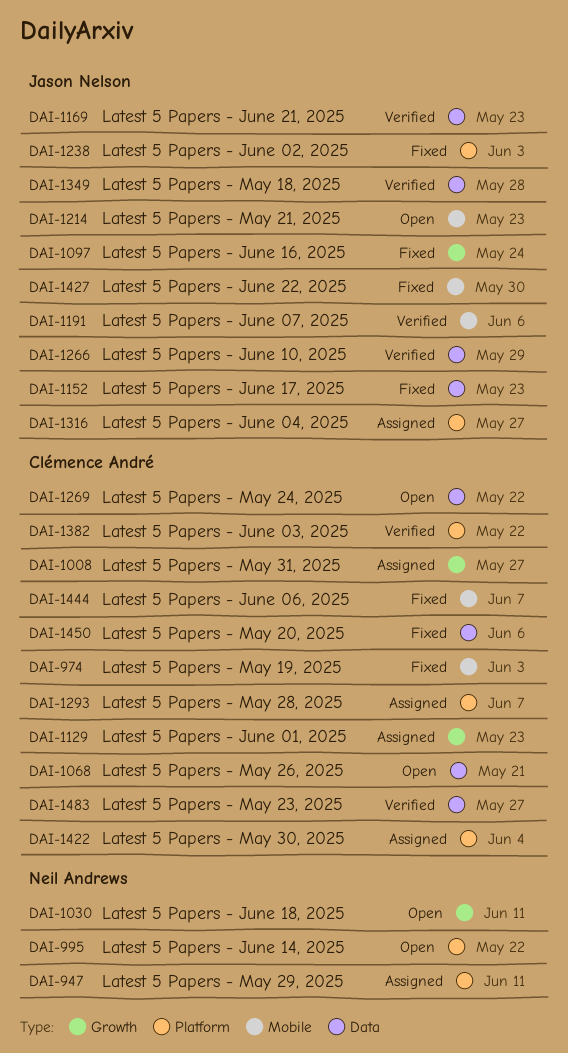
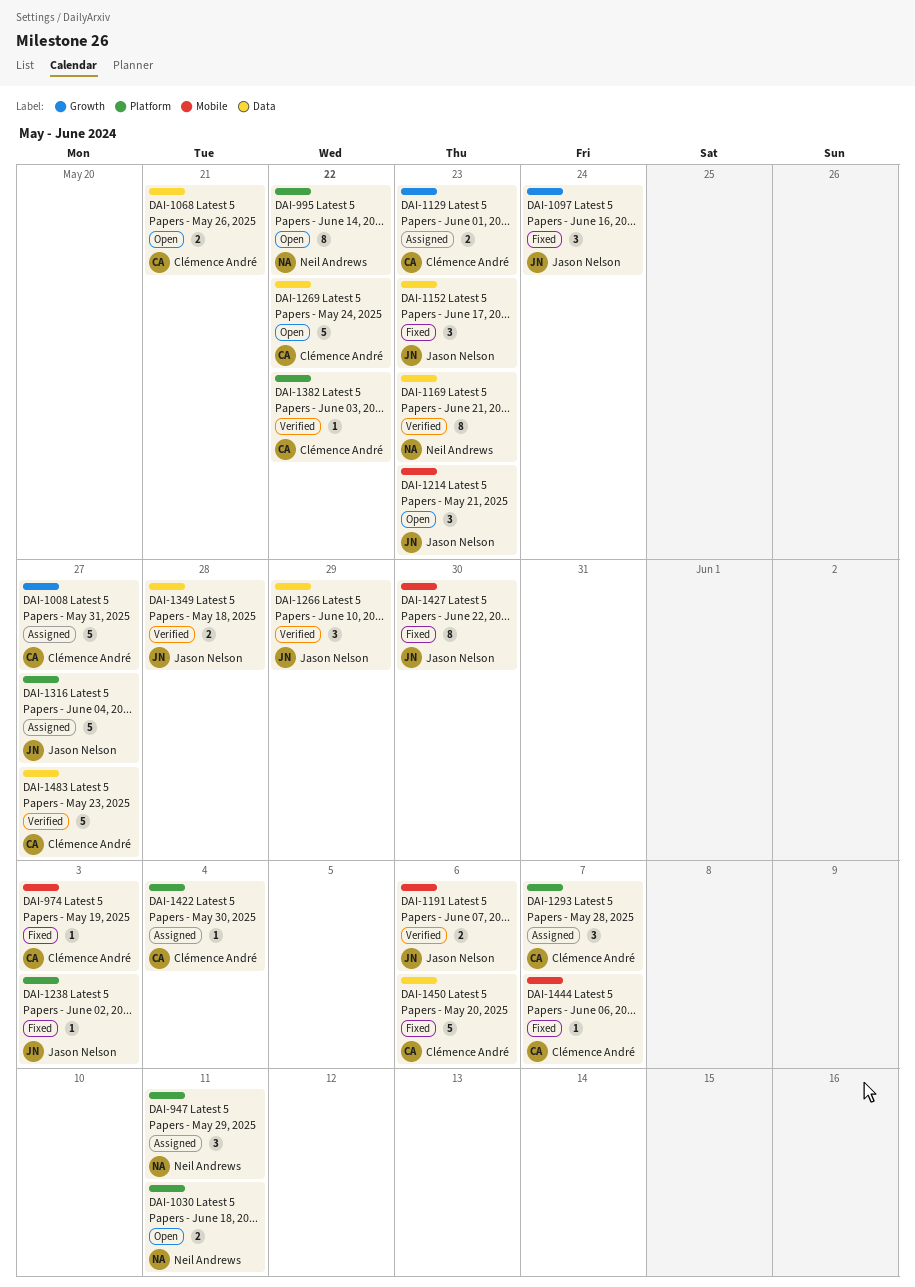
DAI-1030, label: Growth -> Platform
DAI-1169, owner: Jason Nelson -> Neil Andrews

